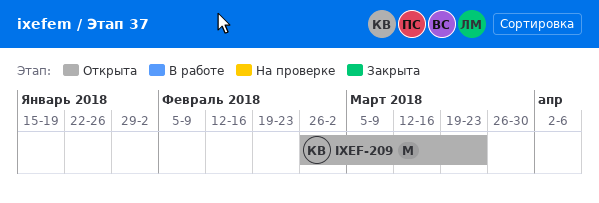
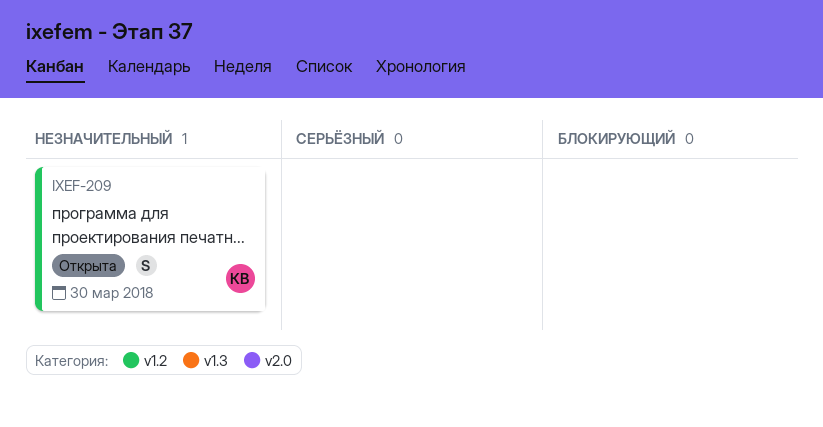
IXEF-209, estimate: M -> S
IXEF-209, due: Mar 23 -> Mar 30

